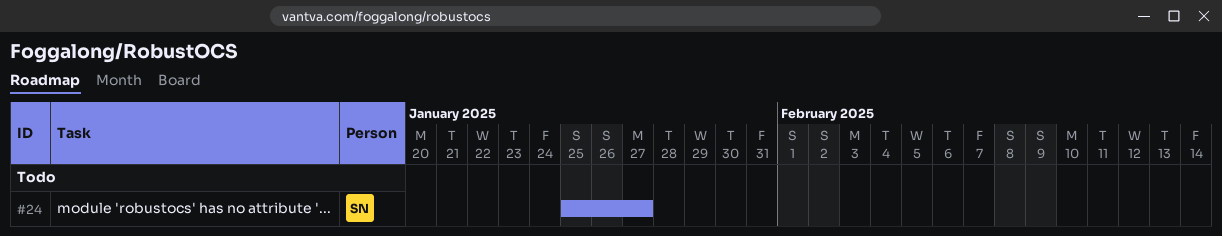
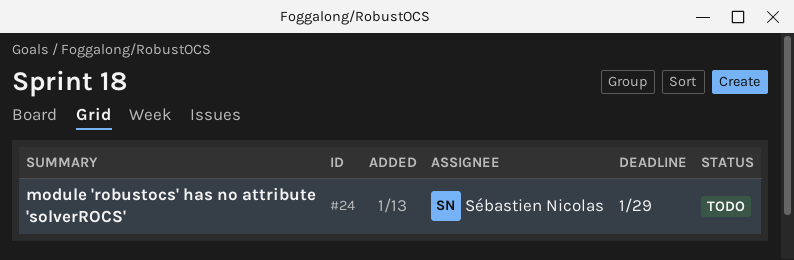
#24, due: Jan 27 -> Jan 29

